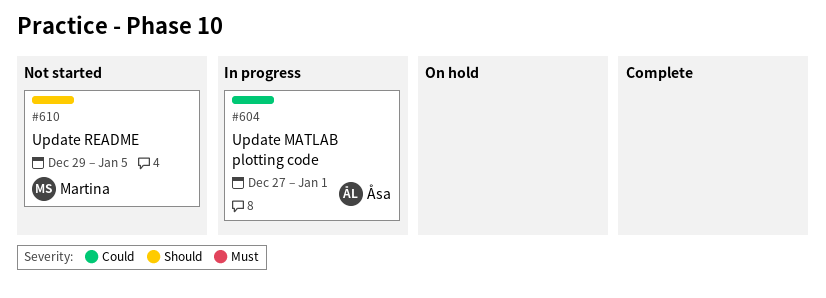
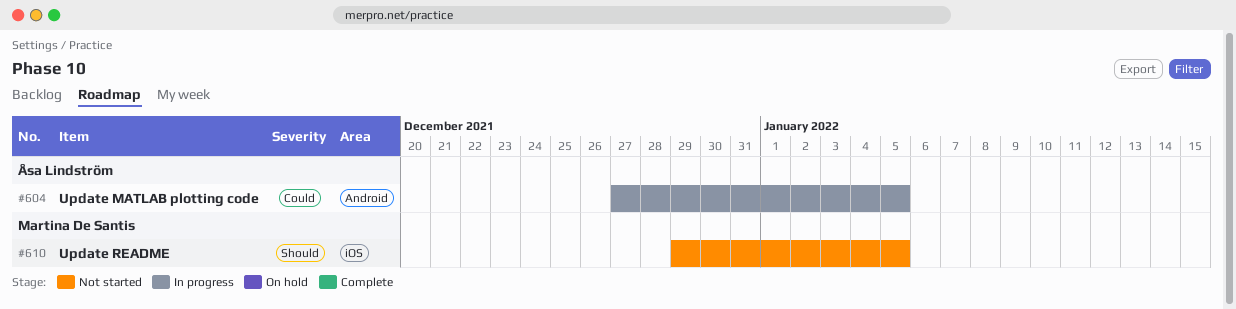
#604, due: Jan 1 -> Jan 5

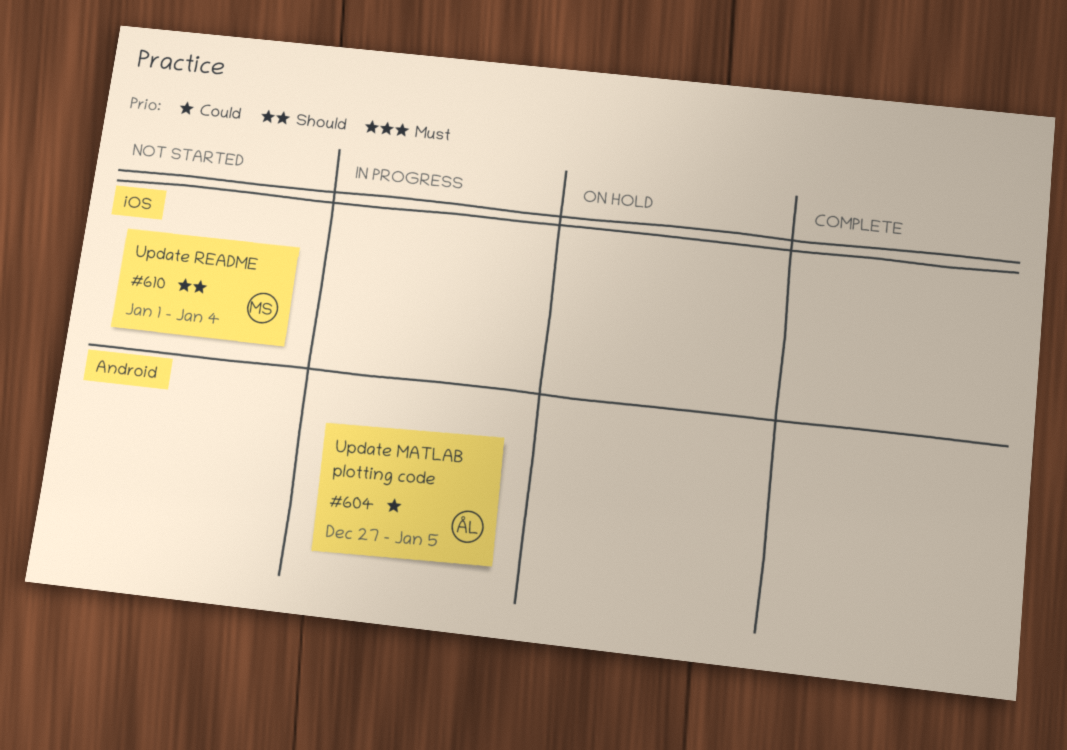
#610, start: Dec 29 -> Jan 1
#610, due: Jan 5 -> Jan 4

